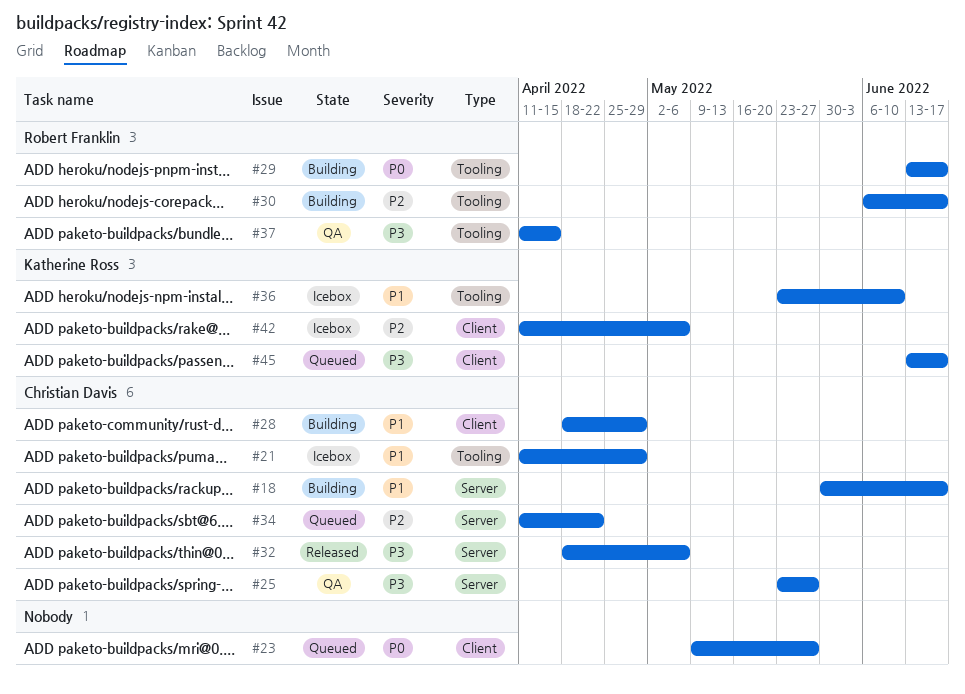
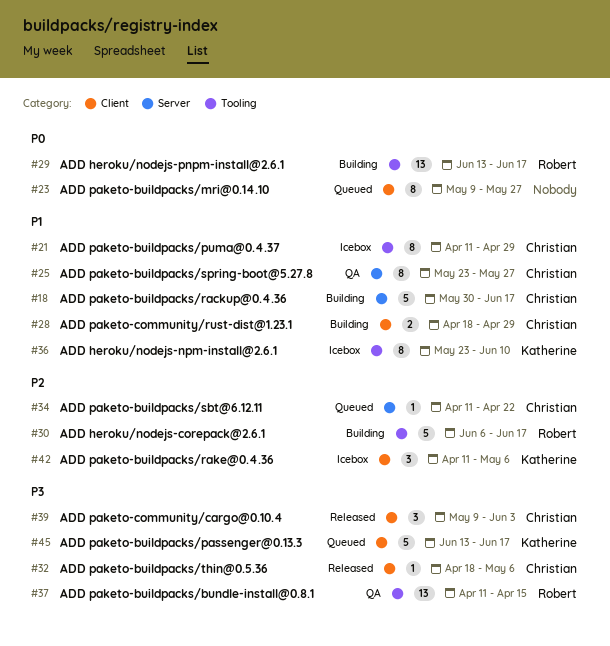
#25, priority: P3 -> P1
#32, label: Server -> Client
#39: none -> present

